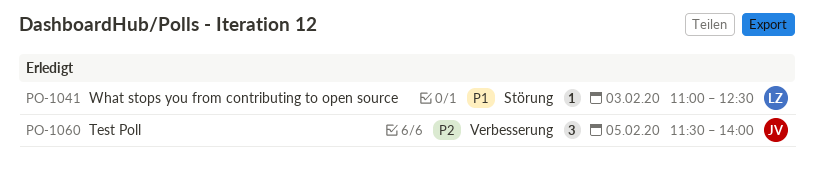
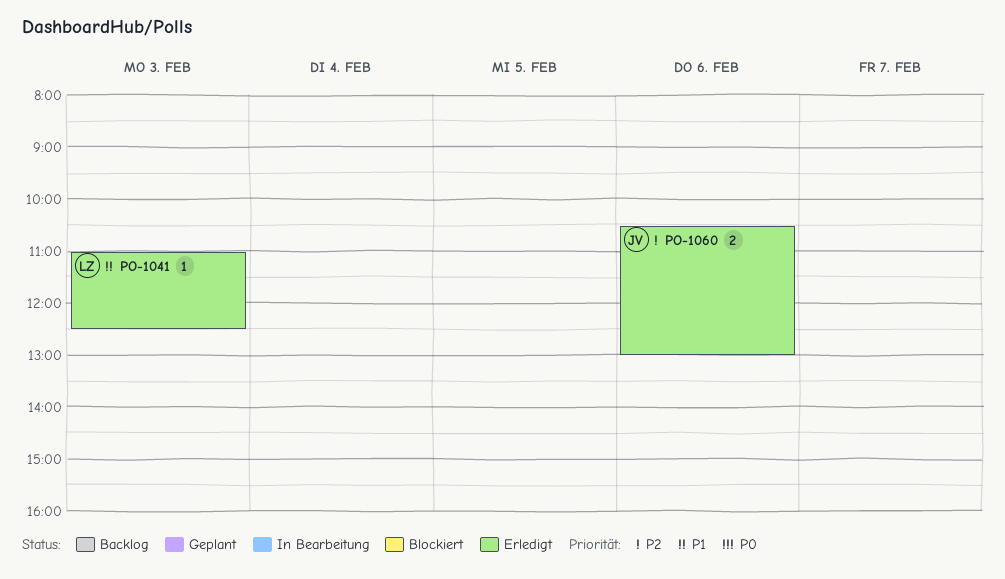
PO-1060, estimate: 3 -> 2
PO-1060, day: Feb 5 -> Feb 6
PO-1060, begins: 11:30 -> 10:30
PO-1060, ends: 14:00 -> 13:00

